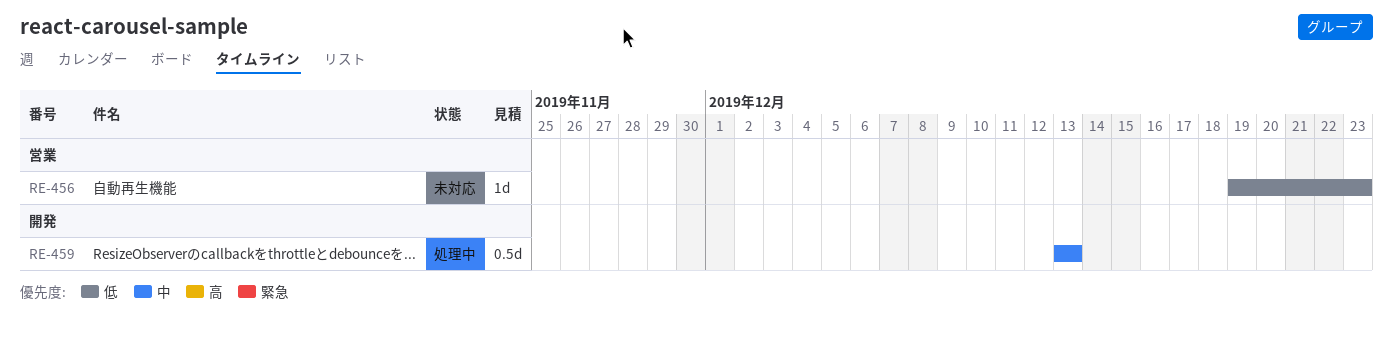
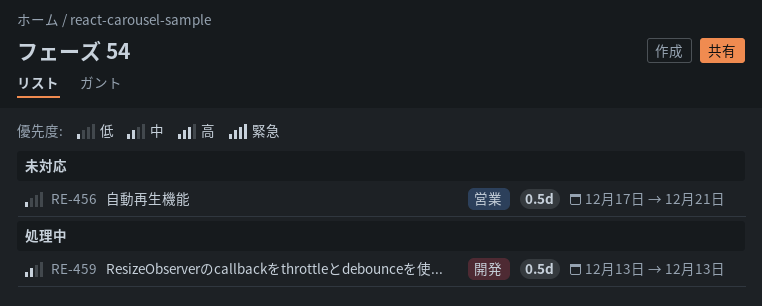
RE-456, estimate: 1d -> 0.5d
RE-456, start: Dec 19 -> Dec 17
RE-456, due: Dec 23 -> Dec 21

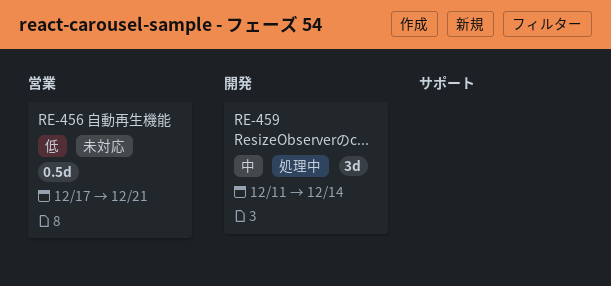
RE-459, estimate: 0.5d -> 3d
RE-459, start: Dec 13 -> Dec 11
RE-459, due: Dec 13 -> Dec 14

